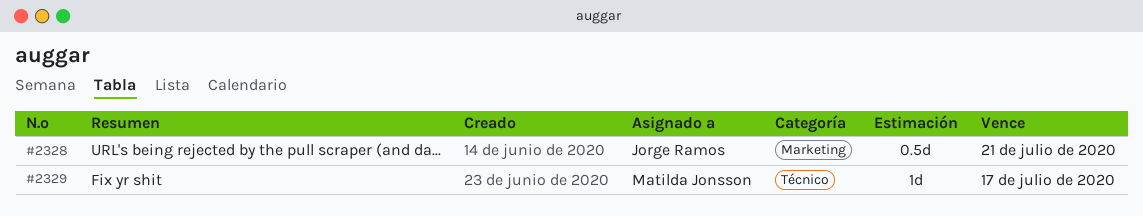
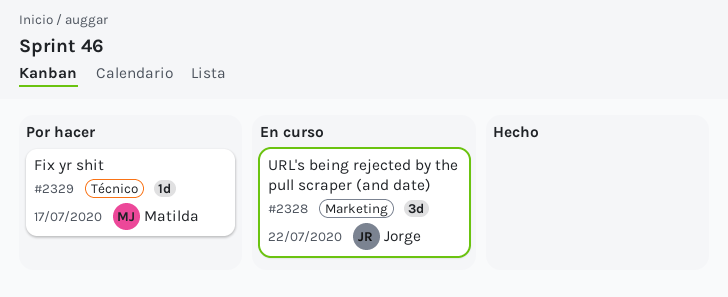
#2328, estimate: 0.5d -> 3d
#2328, due: Jul 21 -> Jul 22

